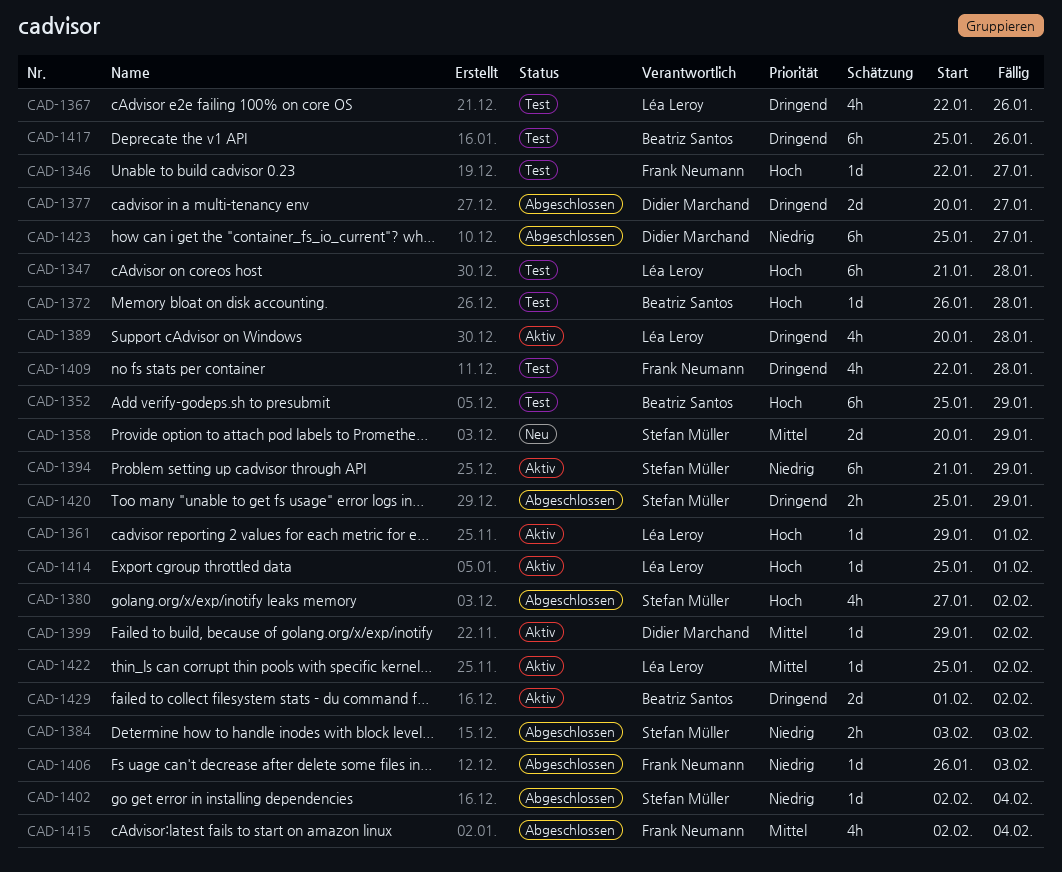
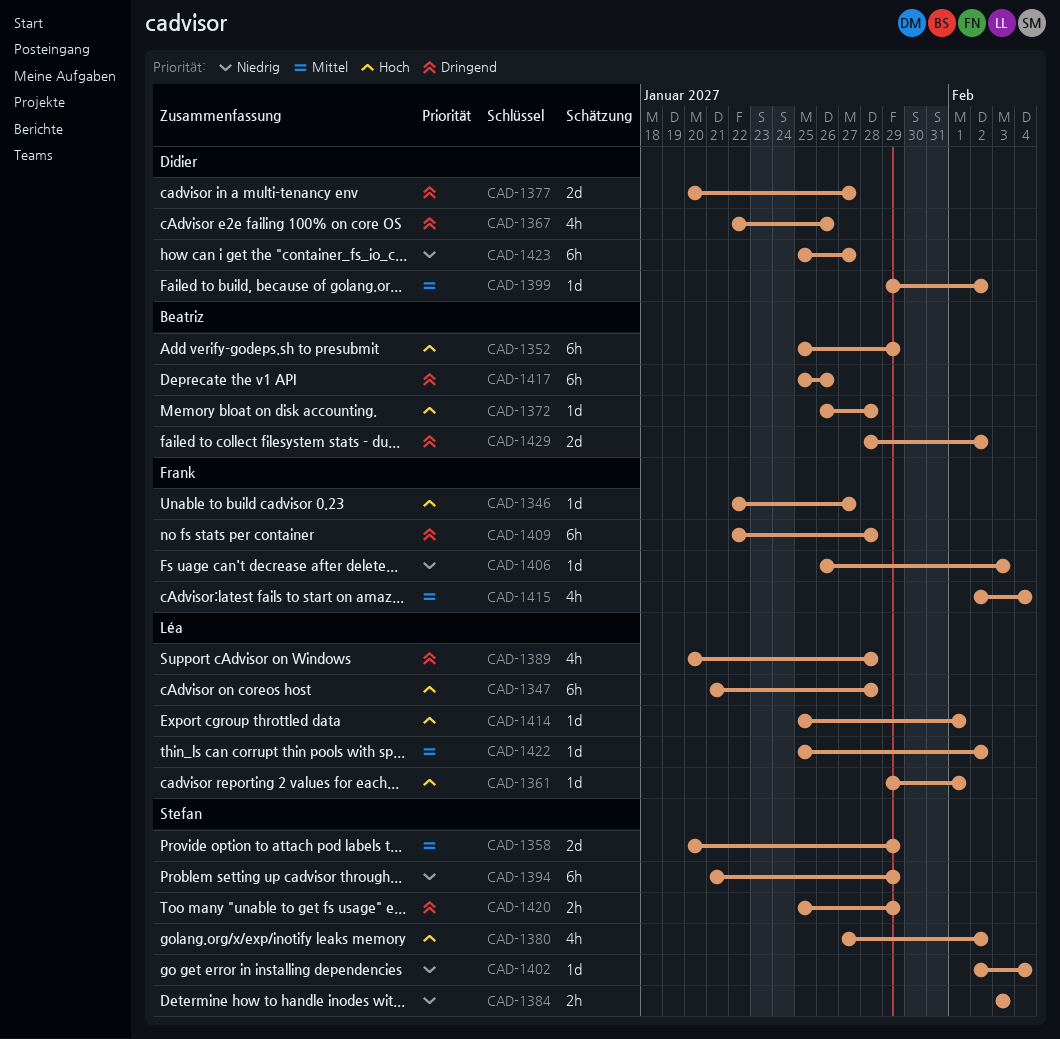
CAD-1367, owner: Léa Leroy -> Didier Marchand
CAD-1409, estimate: 4h -> 6h
CAD-1429, start: Feb 1 -> Jan 28

